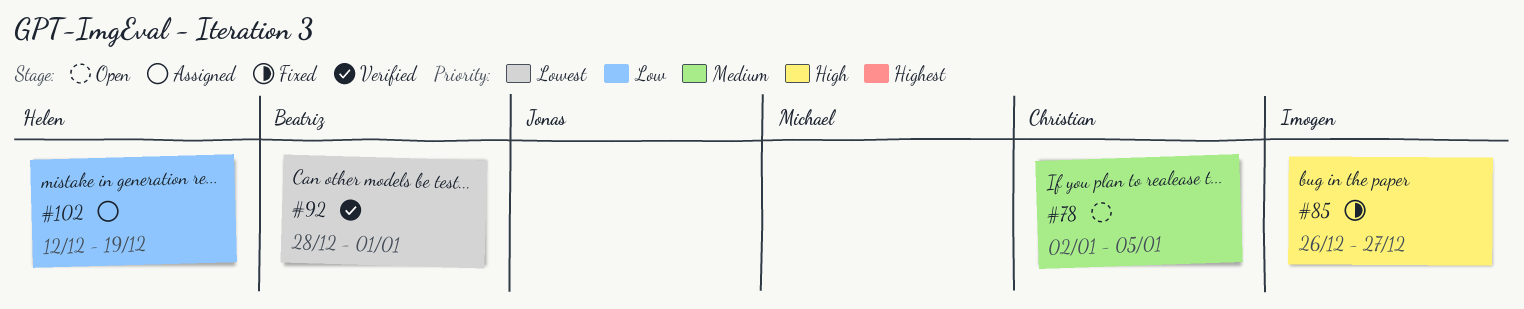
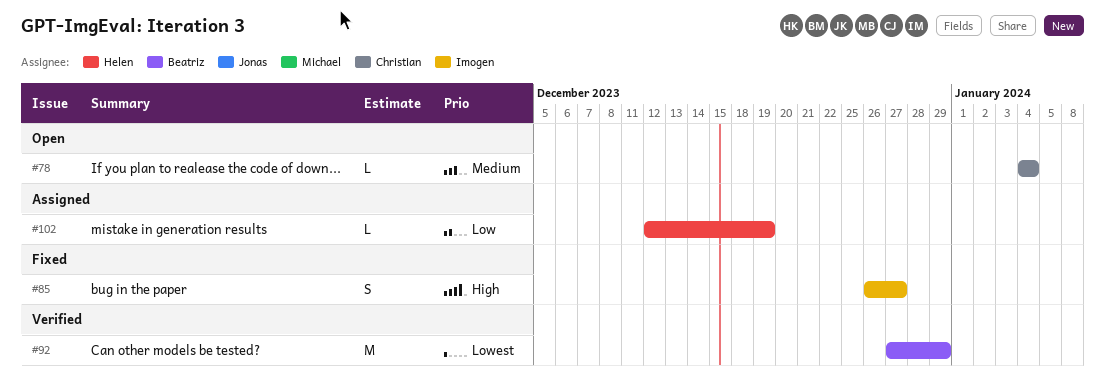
#78, start: Jan 2 -> Jan 4
#78, due: Jan 5 -> Jan 4
#92, start: Dec 28 -> Dec 27
#92, due: Jan 1 -> Dec 29

